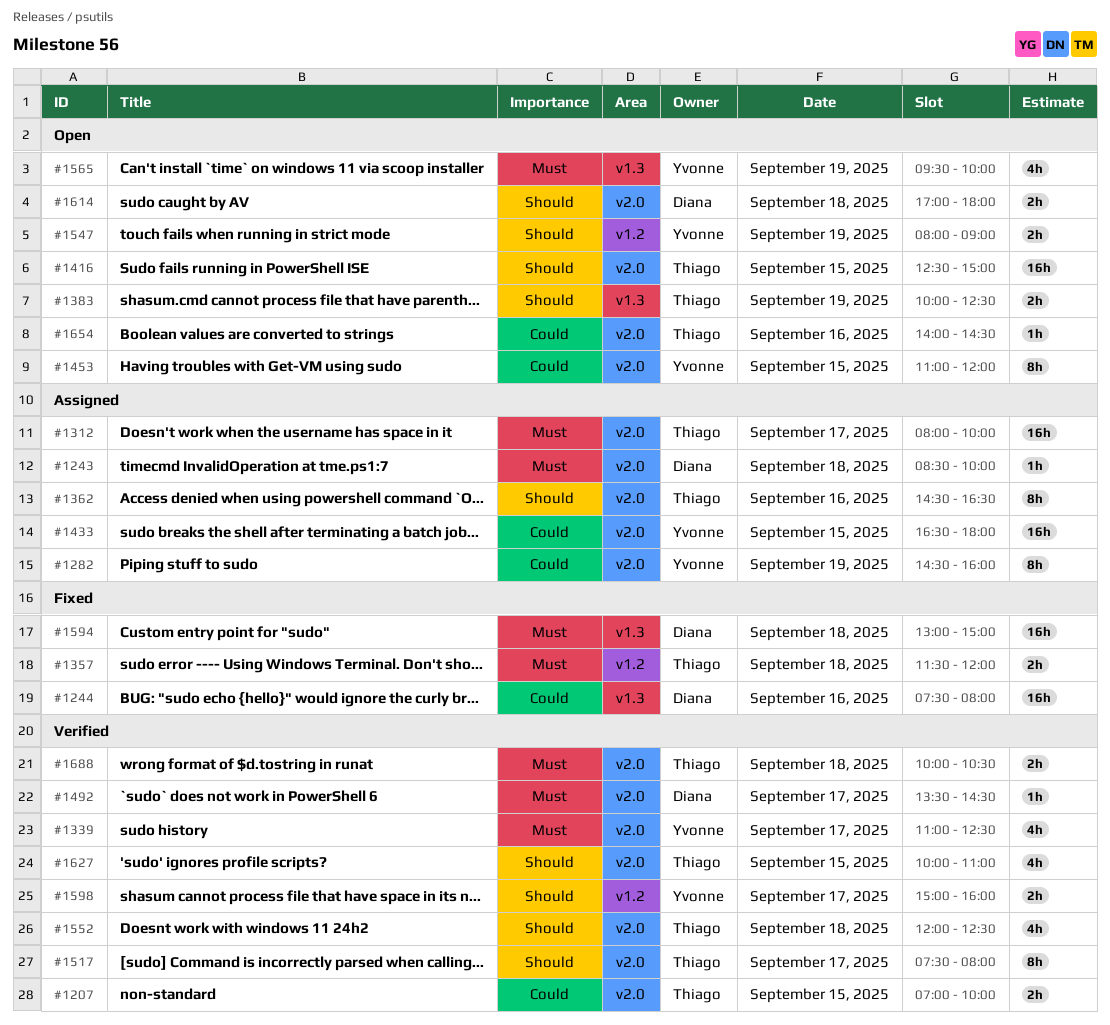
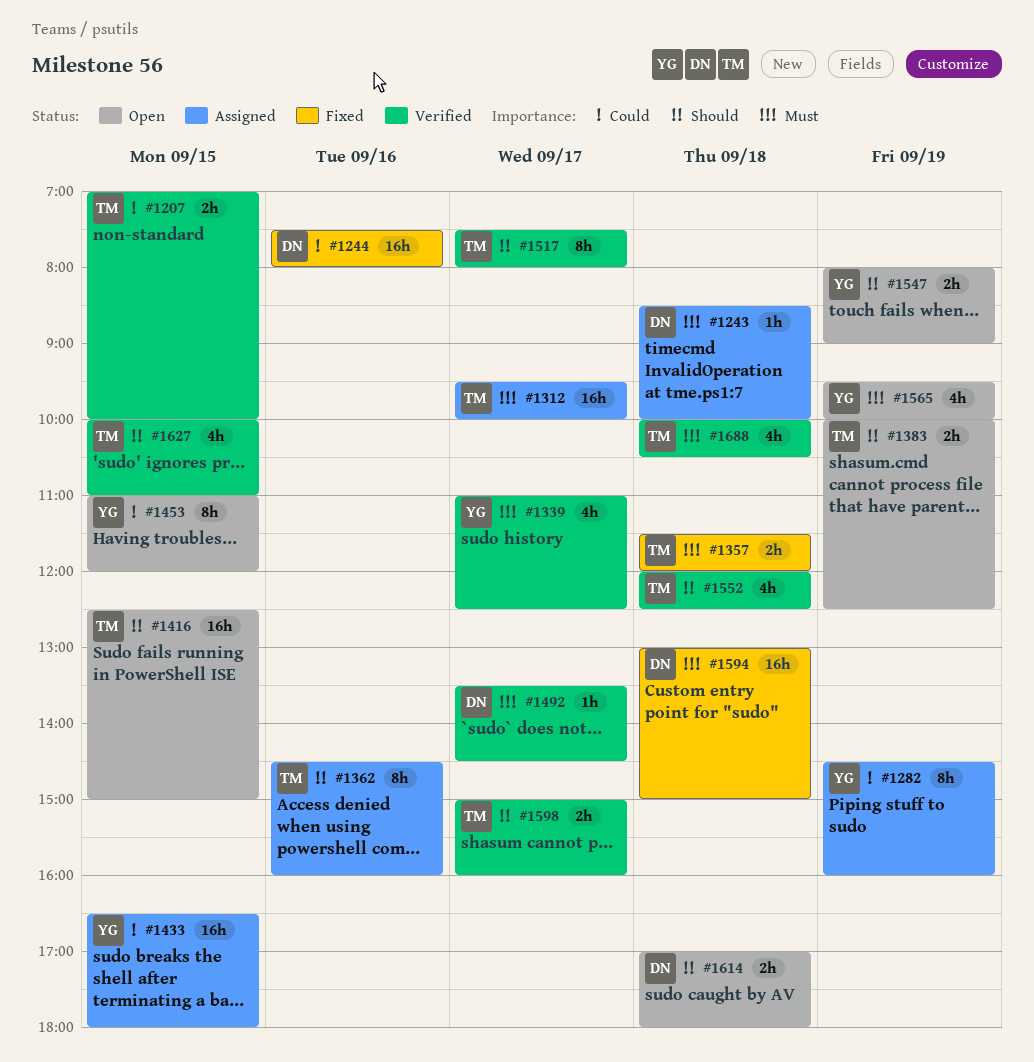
#1312, begins: 08:00 -> 09:30
#1362, ends: 16:30 -> 16:00
#1598, owner: Yvonne -> Thiago
#1654: present -> none
#1688, estimate: 2h -> 4h

